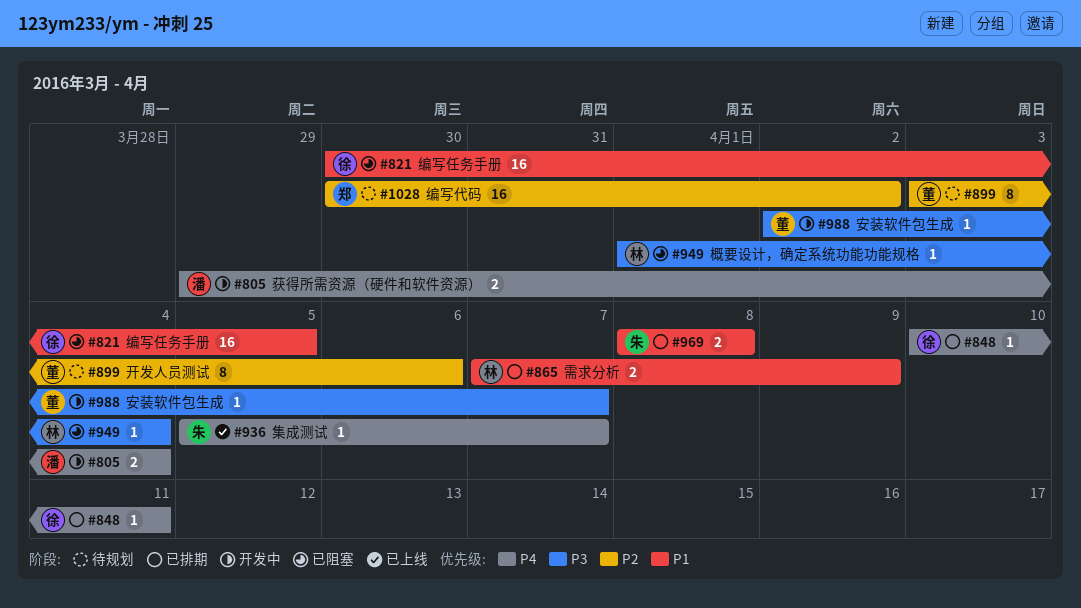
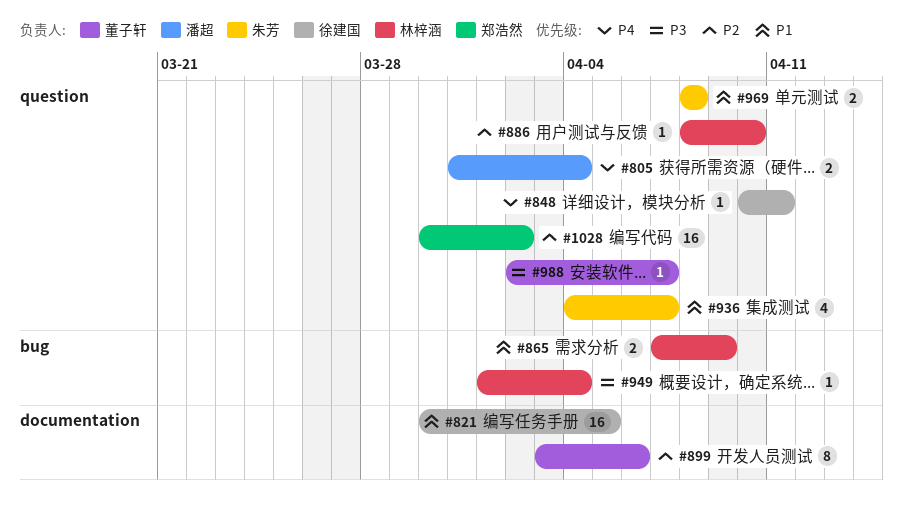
#805, start: Mar 29 -> Mar 31
#886: none -> present
#936, priority: P4 -> P1
#936, estimate: 1 -> 4
#936, start: Apr 5 -> Apr 4

